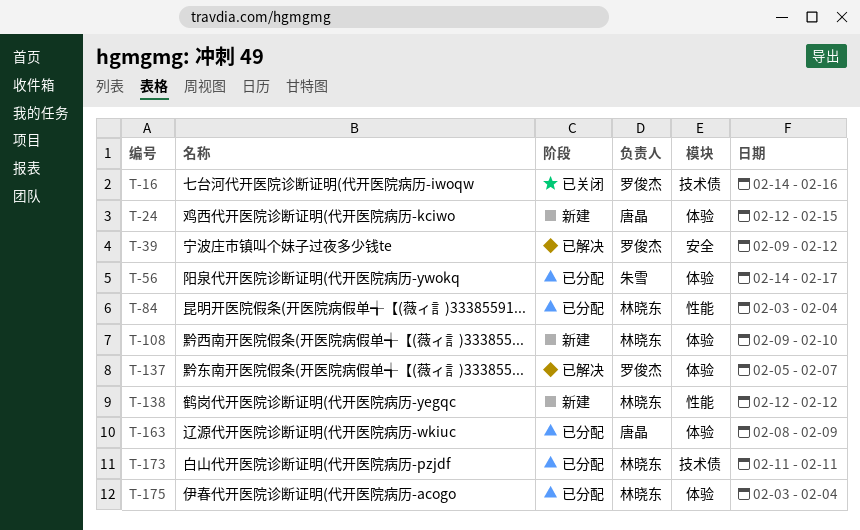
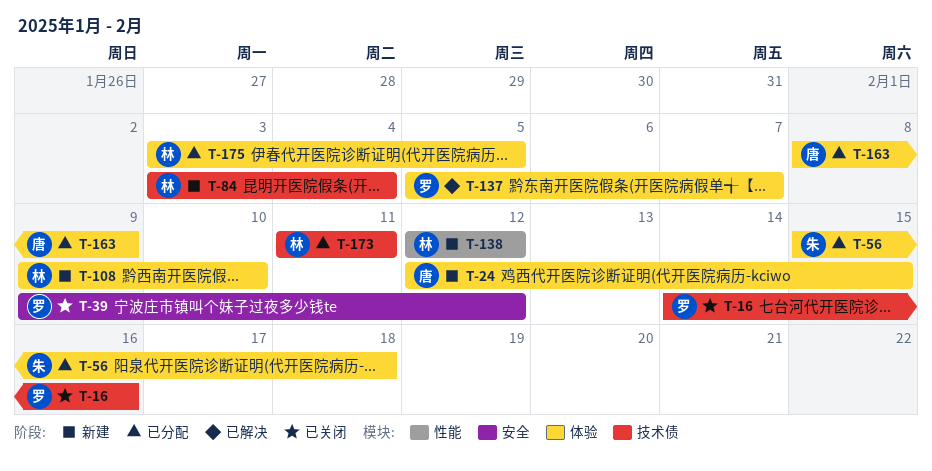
T-39, status: 已解决 -> 已关闭
T-56, start: Feb 14 -> Feb 15
T-56, due: Feb 17 -> Feb 18
T-84, status: 已分配 -> 新建
T-84, label: 性能 -> 技术债
T-175, due: Feb 4 -> Feb 5

